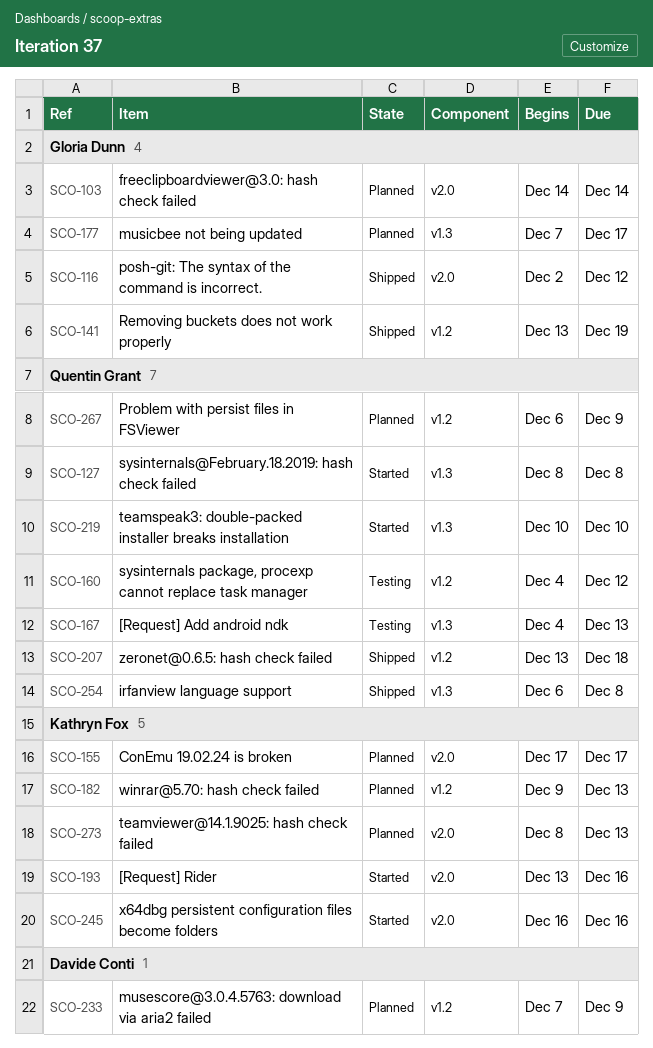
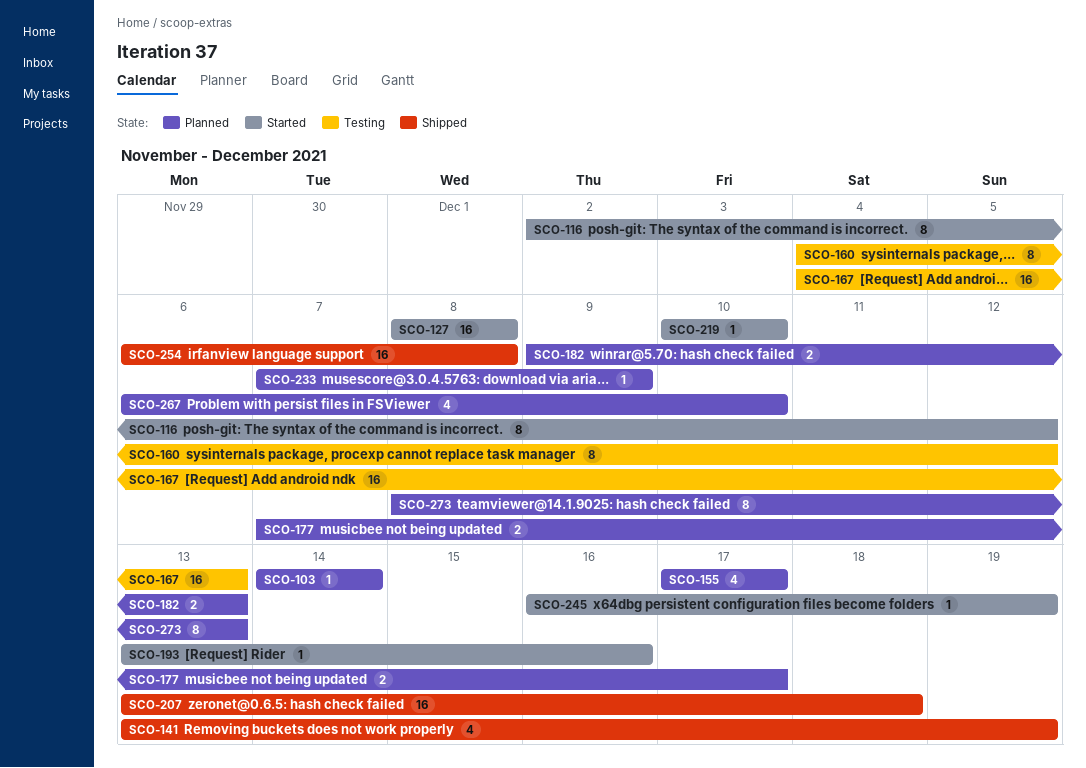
SCO-116, status: Shipped -> Started
SCO-245, due: Dec 16 -> Dec 19
SCO-267, due: Dec 9 -> Dec 10

